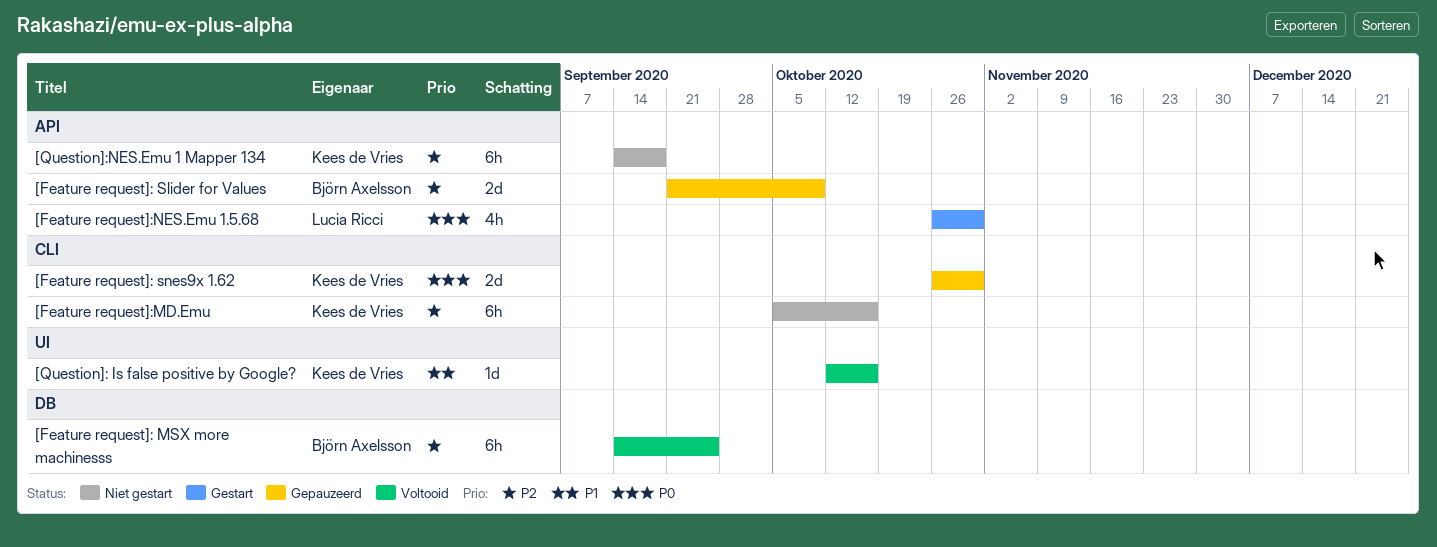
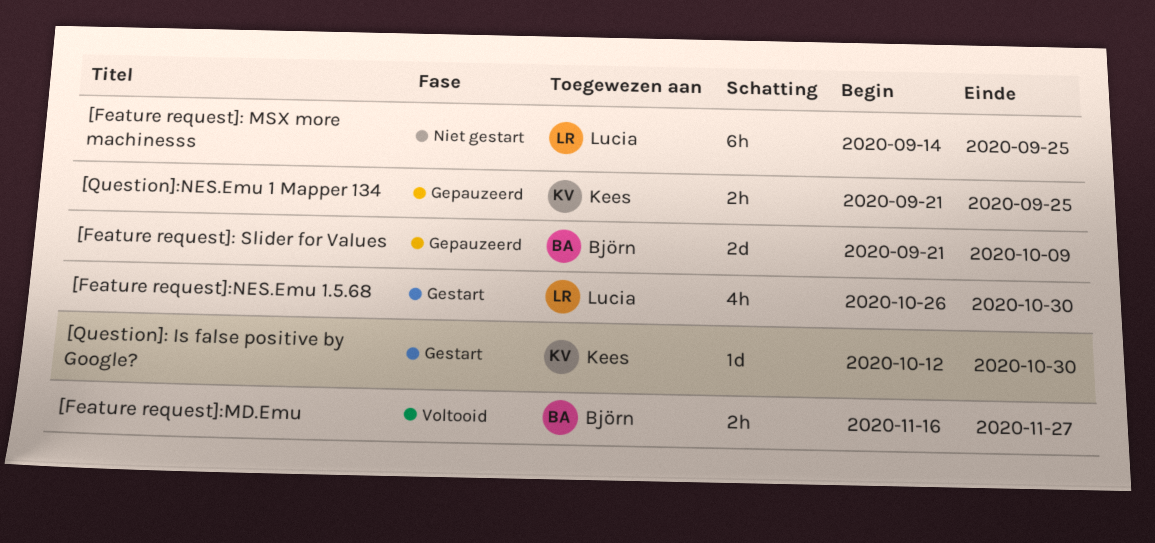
[Feature request]: MSX more machinesss, status: Voltooid -> Niet gestart
[Feature request]: MSX more machinesss, owner: Björn Axelsson -> Lucia Ricci
[Feature request]: snes9x 1.62: present -> none
[Feature request]:MD.Emu, status: Niet gestart -> Voltooid
[Feature request]:MD.Emu, owner: Kees de Vries -> Björn Axelsson
[Feature request]:MD.Emu, estimate: 6h -> 2h
[Feature request]:MD.Emu, start: Oct 5 -> Nov 16
[Feature request]:MD.Emu, due: Oct 16 -> Nov 27
[Question]: Is false positive by Google?, status: Voltooid -> Gestart
[Question]: Is false positive by Google?, due: Oct 16 -> Oct 30
[Question]:NES.Emu 1 Mapper 134, status: Niet gestart -> Gepauzeerd
[Question]:NES.Emu 1 Mapper 134, estimate: 6h -> 2h
[Question]:NES.Emu 1 Mapper 134, start: Sep 14 -> Sep 21
[Question]:NES.Emu 1 Mapper 134, due: Sep 18 -> Sep 25

